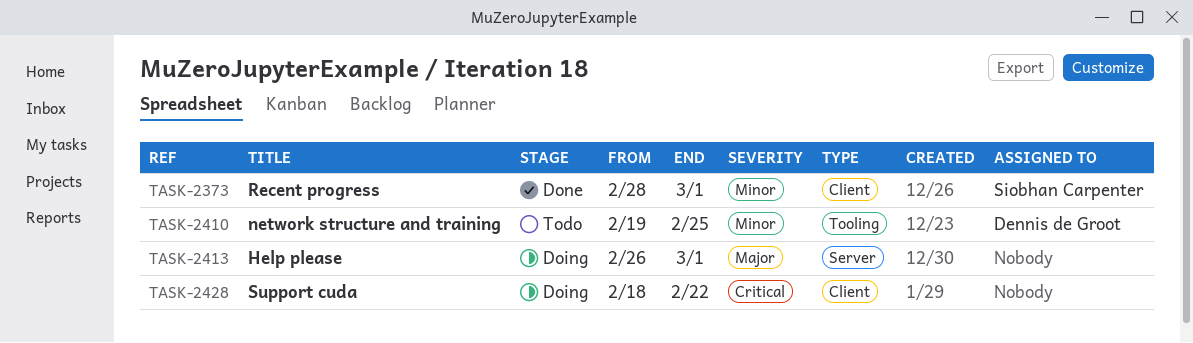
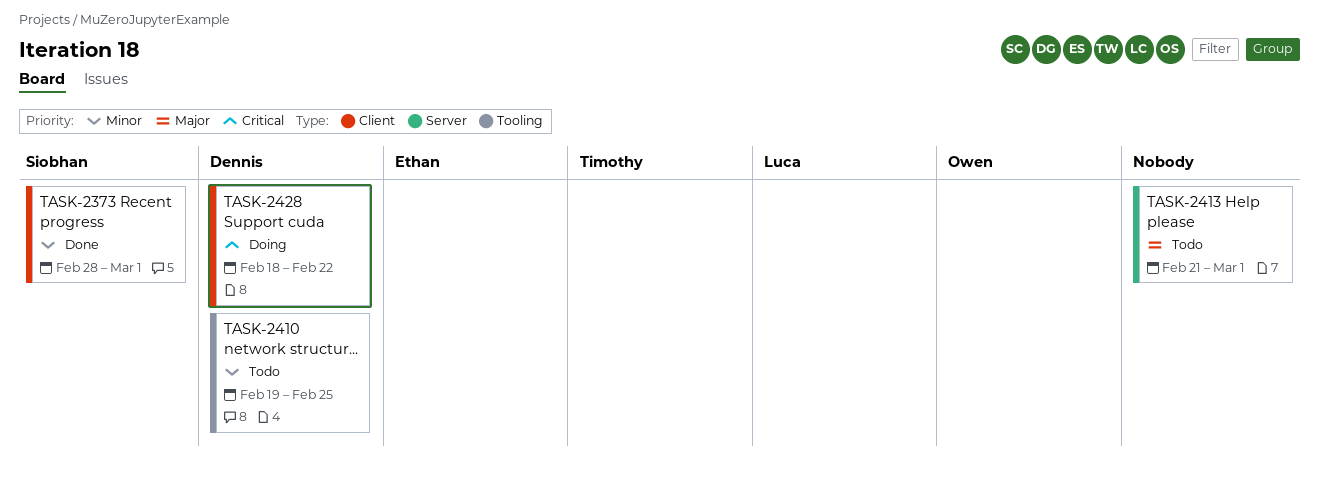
TASK-2413, status: Doing -> Todo
TASK-2413, start: Feb 26 -> Feb 21
TASK-2428, owner: none -> Dennis de Groot

